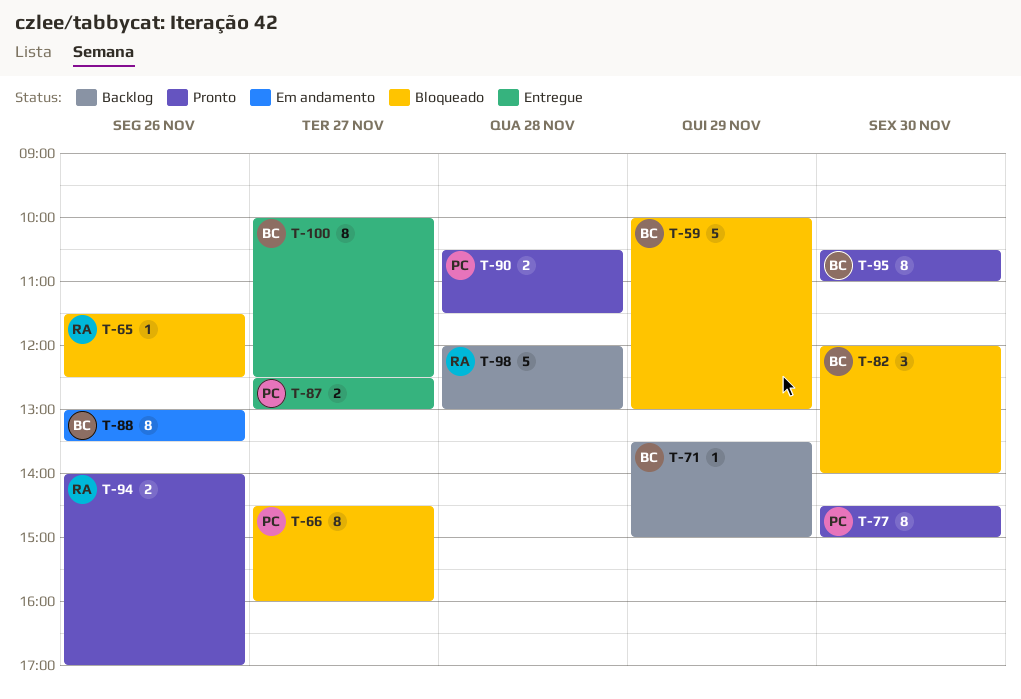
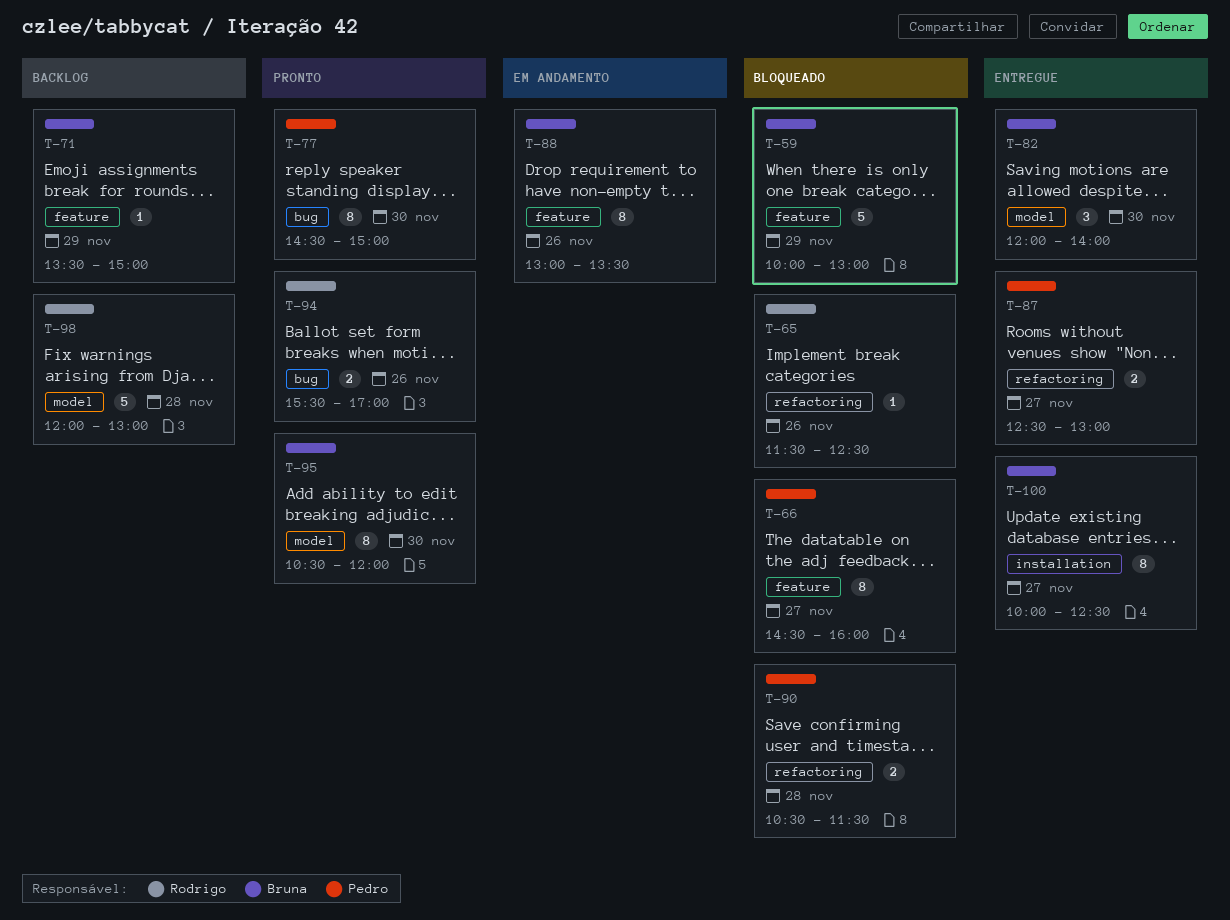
T-82, status: Bloqueado -> Entregue
T-90, status: Pronto -> Bloqueado
T-94, begins: 14:00 -> 15:30
T-95, ends: 11:00 -> 12:00

